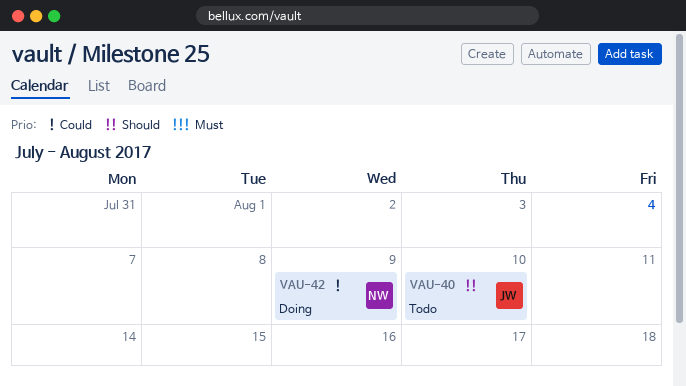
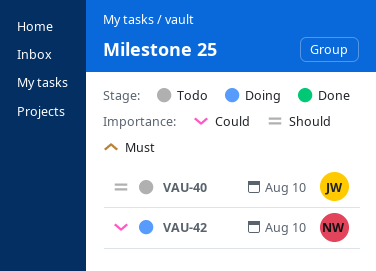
VAU-42, due: Aug 9 -> Aug 10

